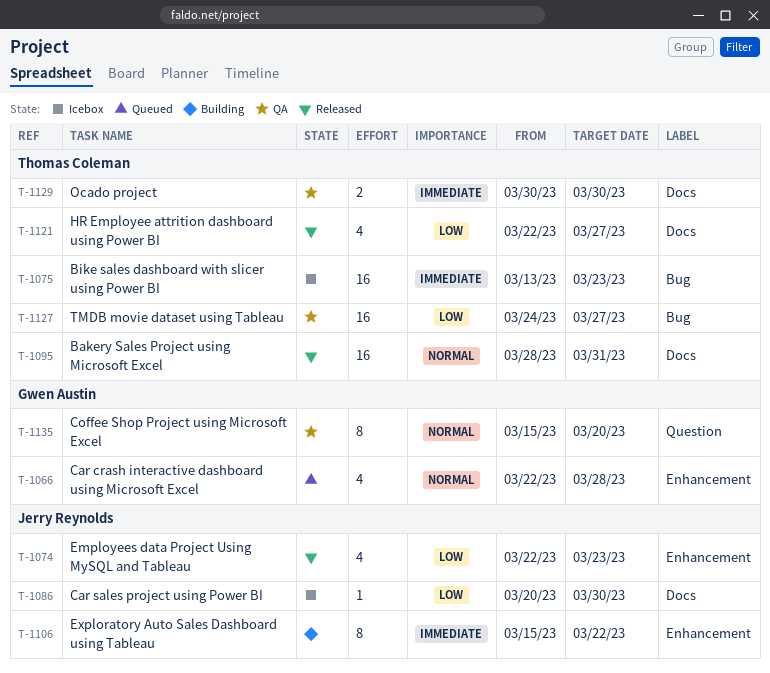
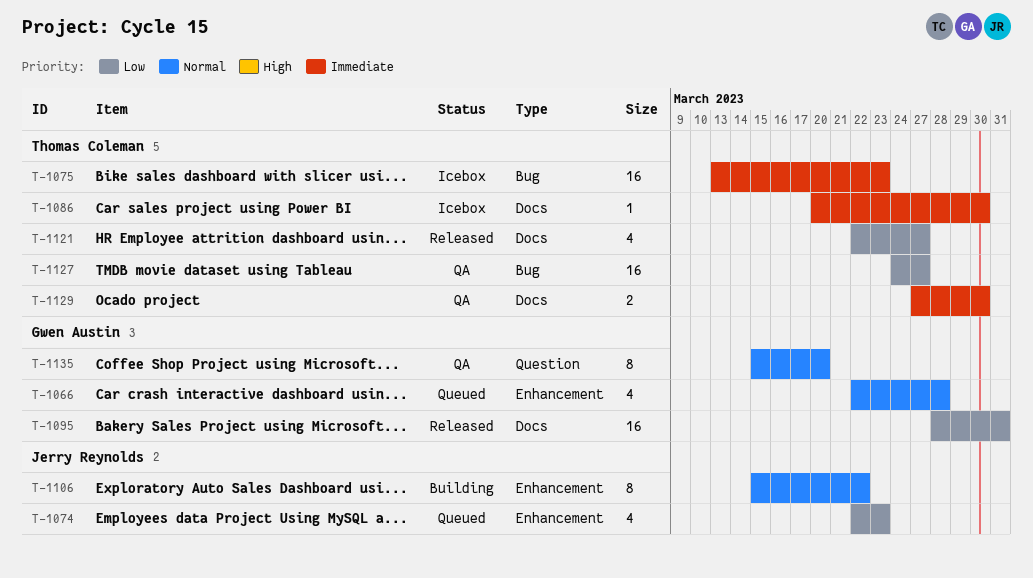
T-1074, status: Released -> Queued
T-1086, owner: Jerry Reynolds -> Thomas Coleman
T-1086, priority: Low -> Immediate
T-1095, owner: Thomas Coleman -> Gwen Austin
T-1095, priority: Normal -> Low
T-1106, priority: Immediate -> Normal
T-1129, start: Mar 30 -> Mar 27

